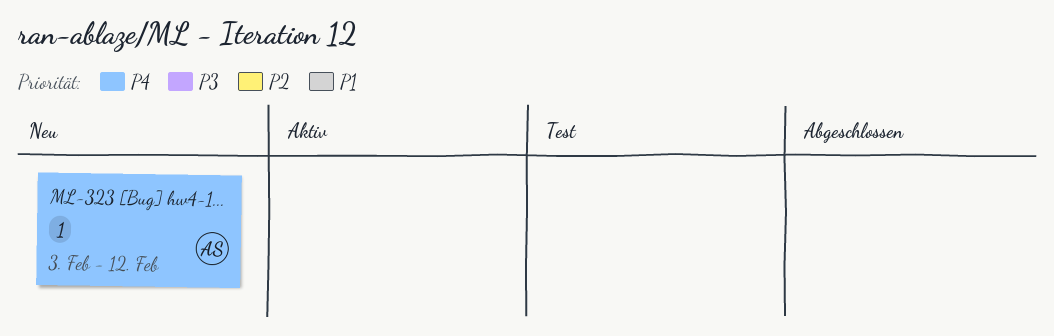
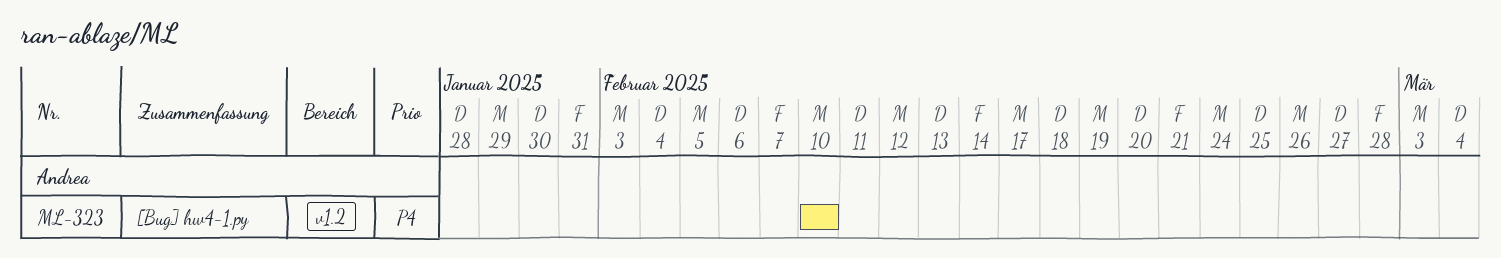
ML-323, start: Feb 3 -> Feb 10
ML-323, due: Feb 12 -> Feb 10

